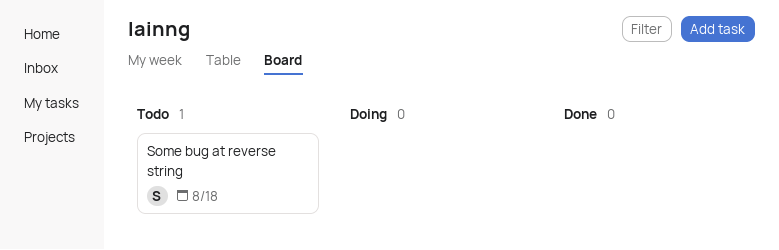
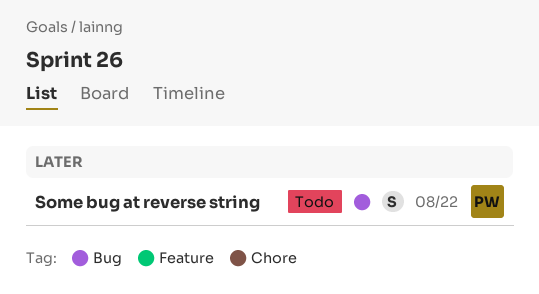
Some bug at reverse string, due: Aug 18 -> Aug 22

